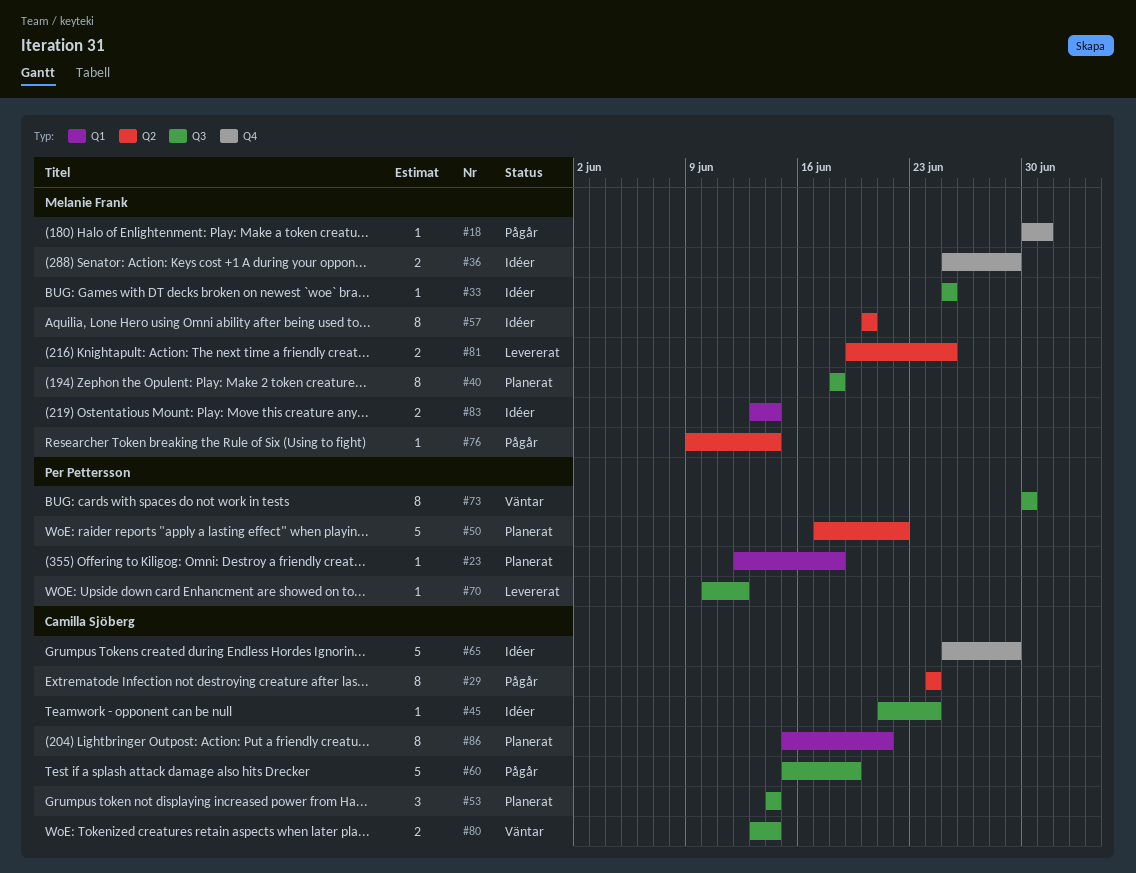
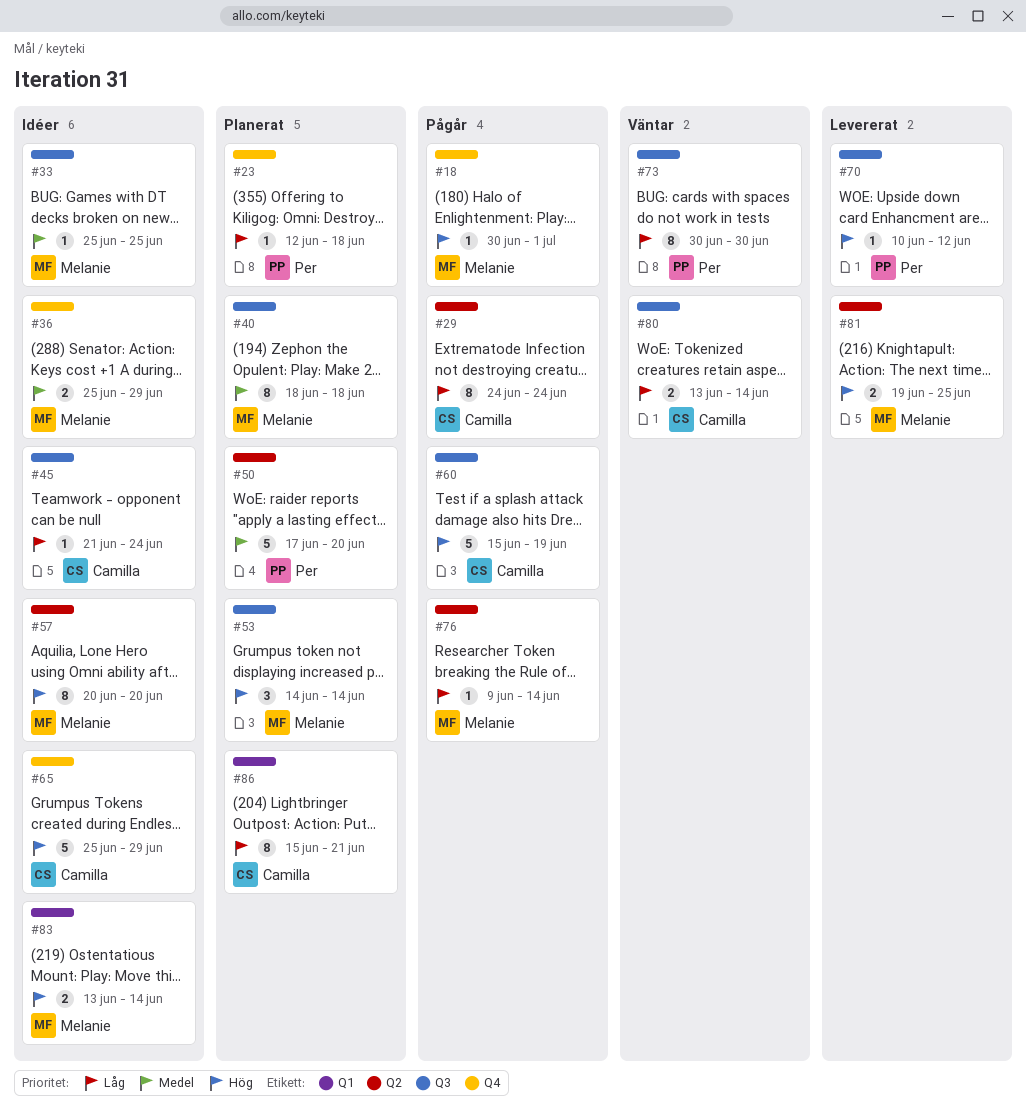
#23, label: Q1 -> Q4
#50, due: Jun 22 -> Jun 20
#53, owner: Camilla Sjöberg -> Melanie Frank

